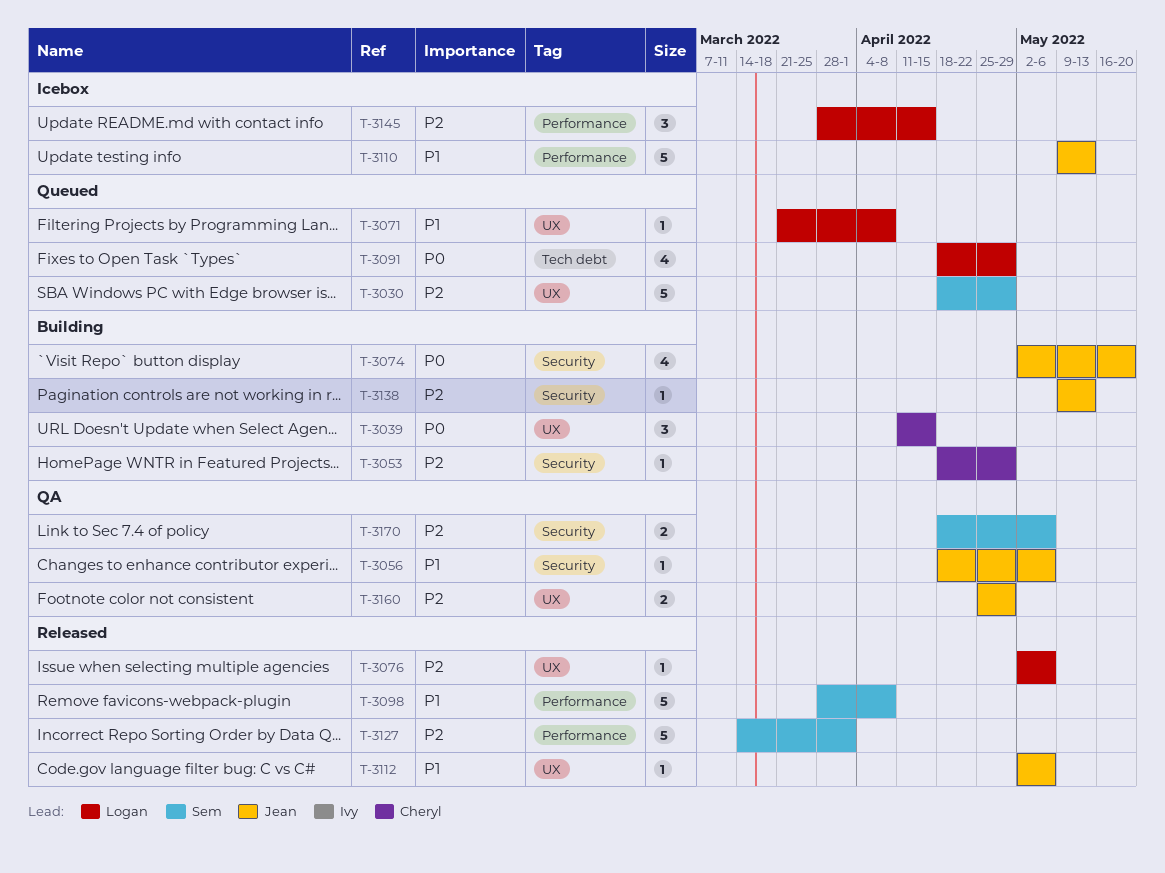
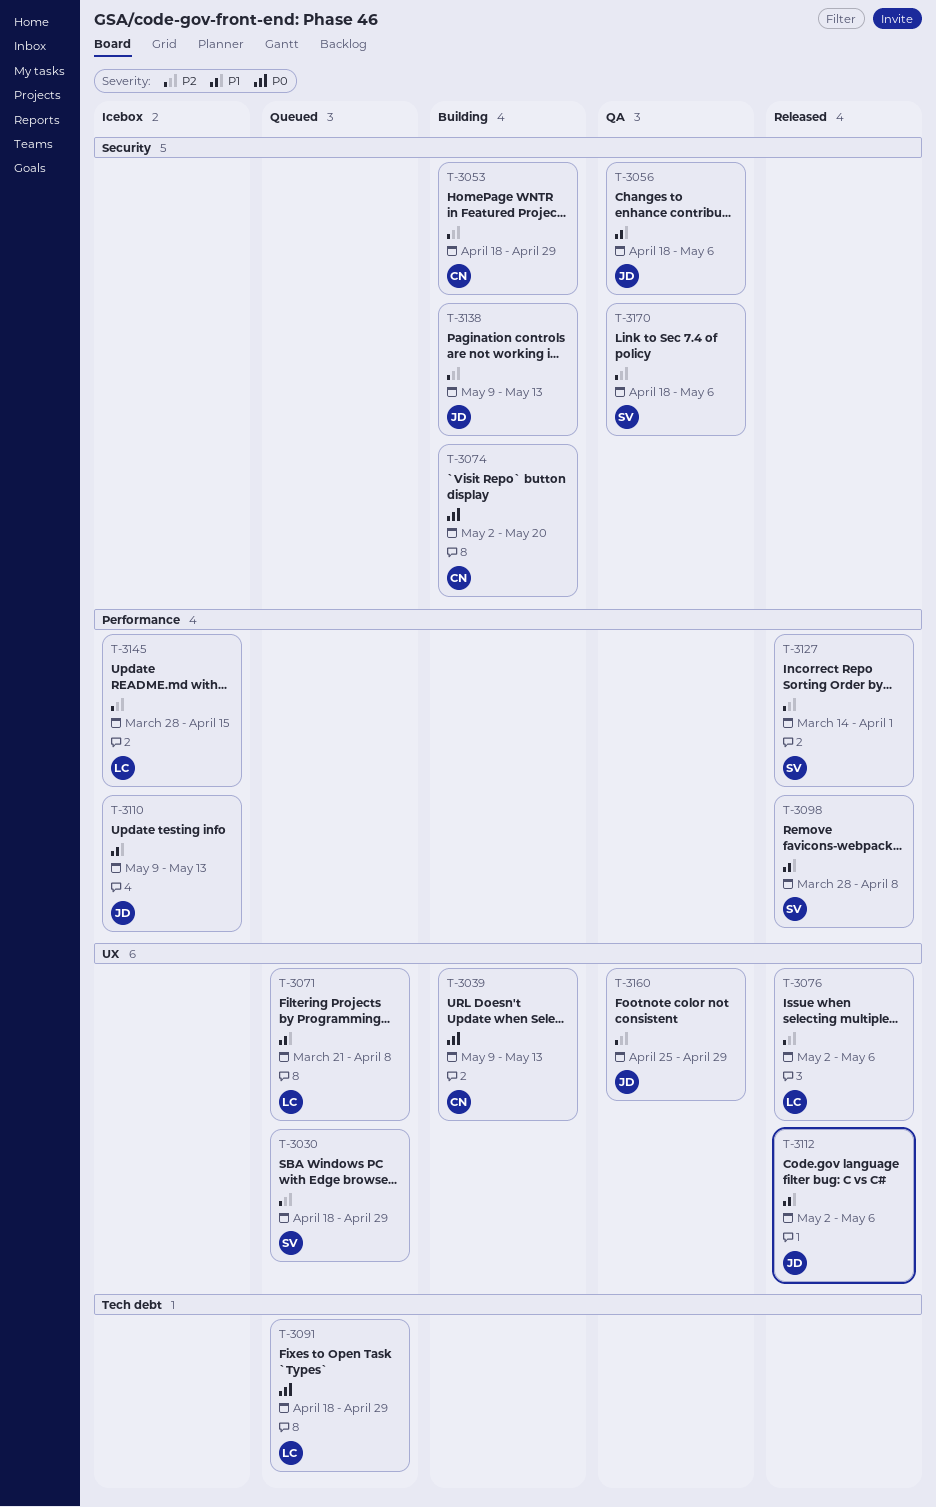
T-3039, start: Apr 11 -> May 9
T-3039, due: Apr 15 -> May 13
T-3074, owner: Jean -> Cheryl

